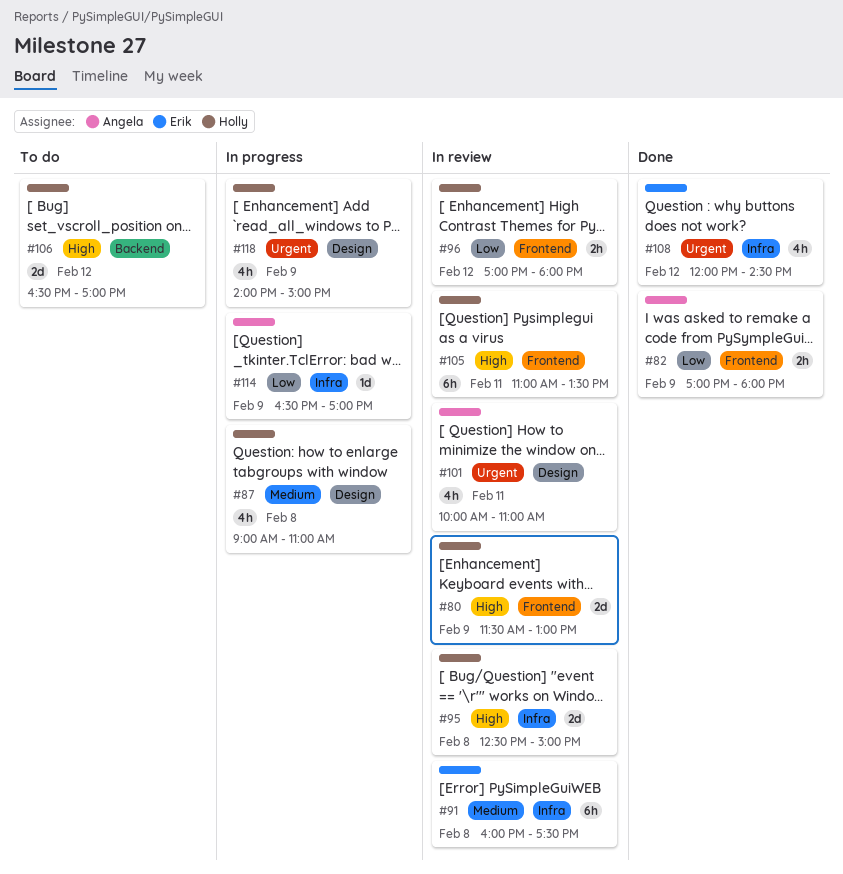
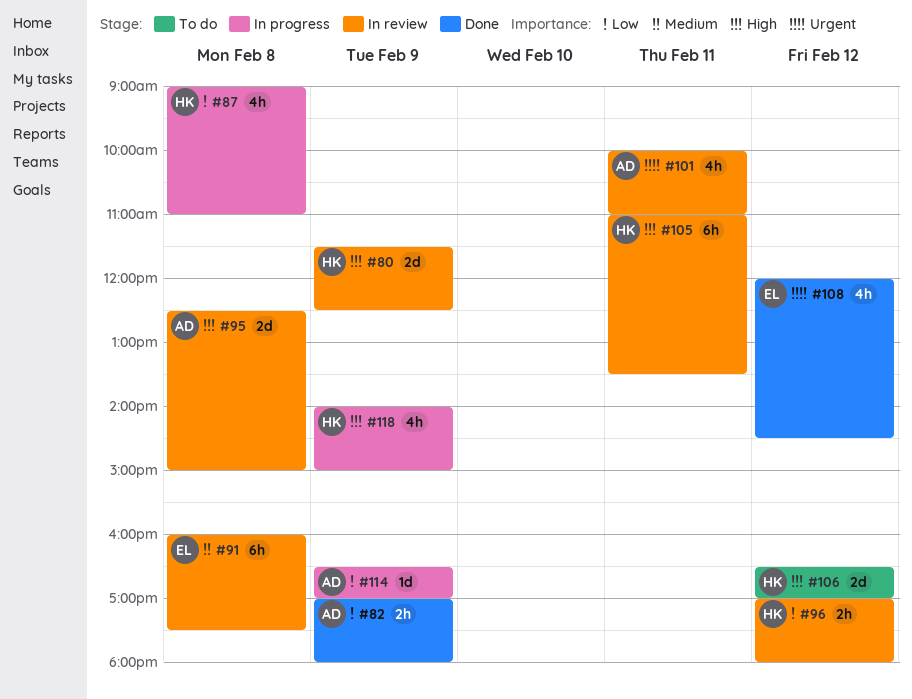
#80, ends: 13:00 -> 12:30
#87, priority: Medium -> Low
#95, owner: Holly -> Angela
#118, priority: Urgent -> High

